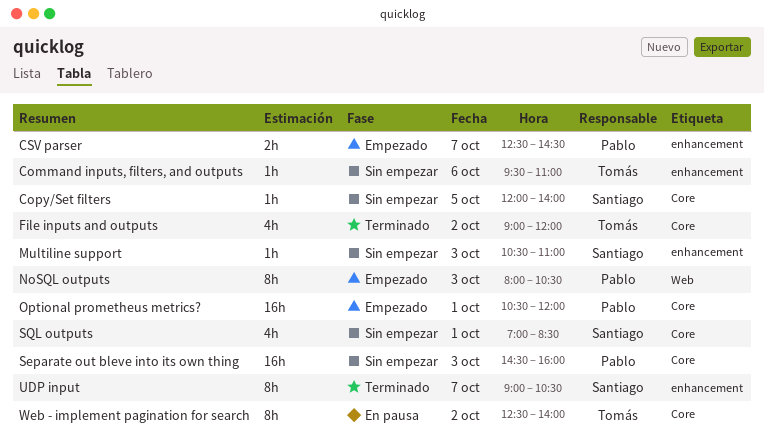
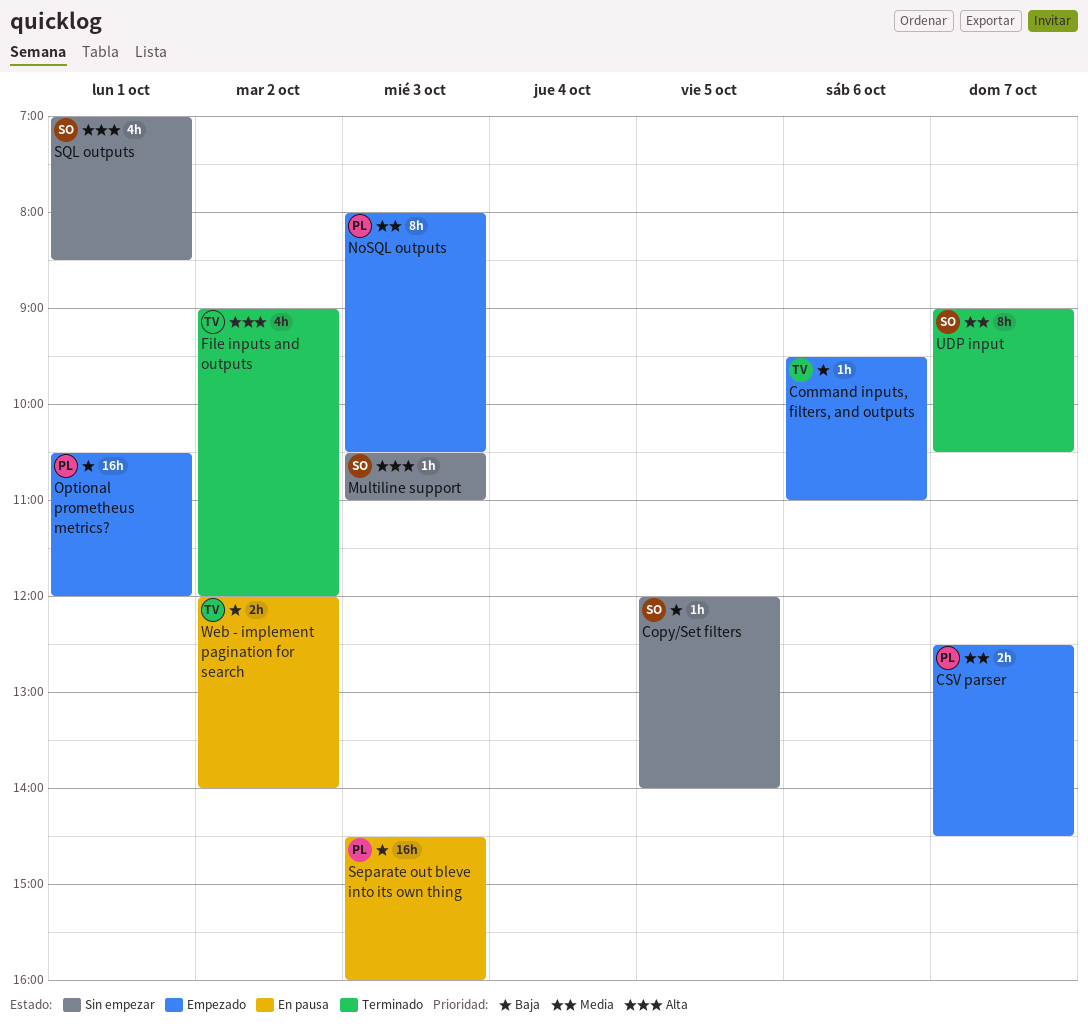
Command inputs, filters, and outputs, status: Sin empezar -> Empezado
Separate out bleve into its own thing, status: Sin empezar -> En pausa
Web - implement pagination for search, estimate: 8h -> 2h
Web - implement pagination for search, begins: 12:30 -> 12:00

